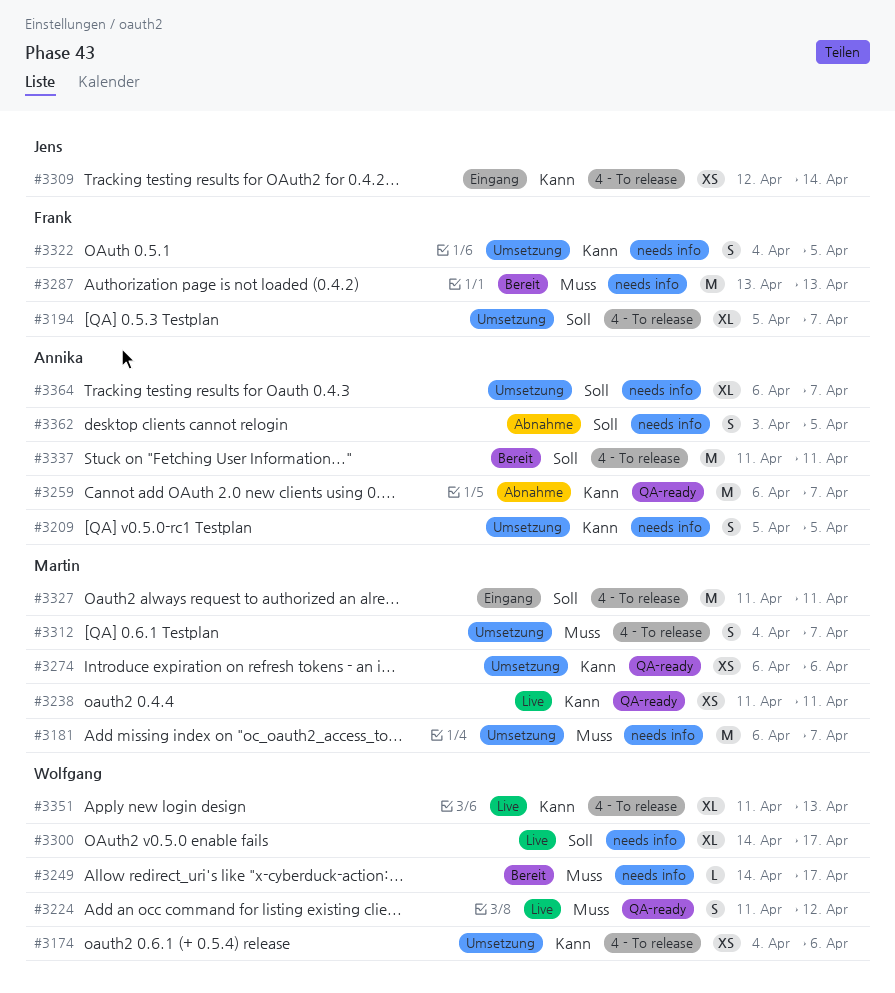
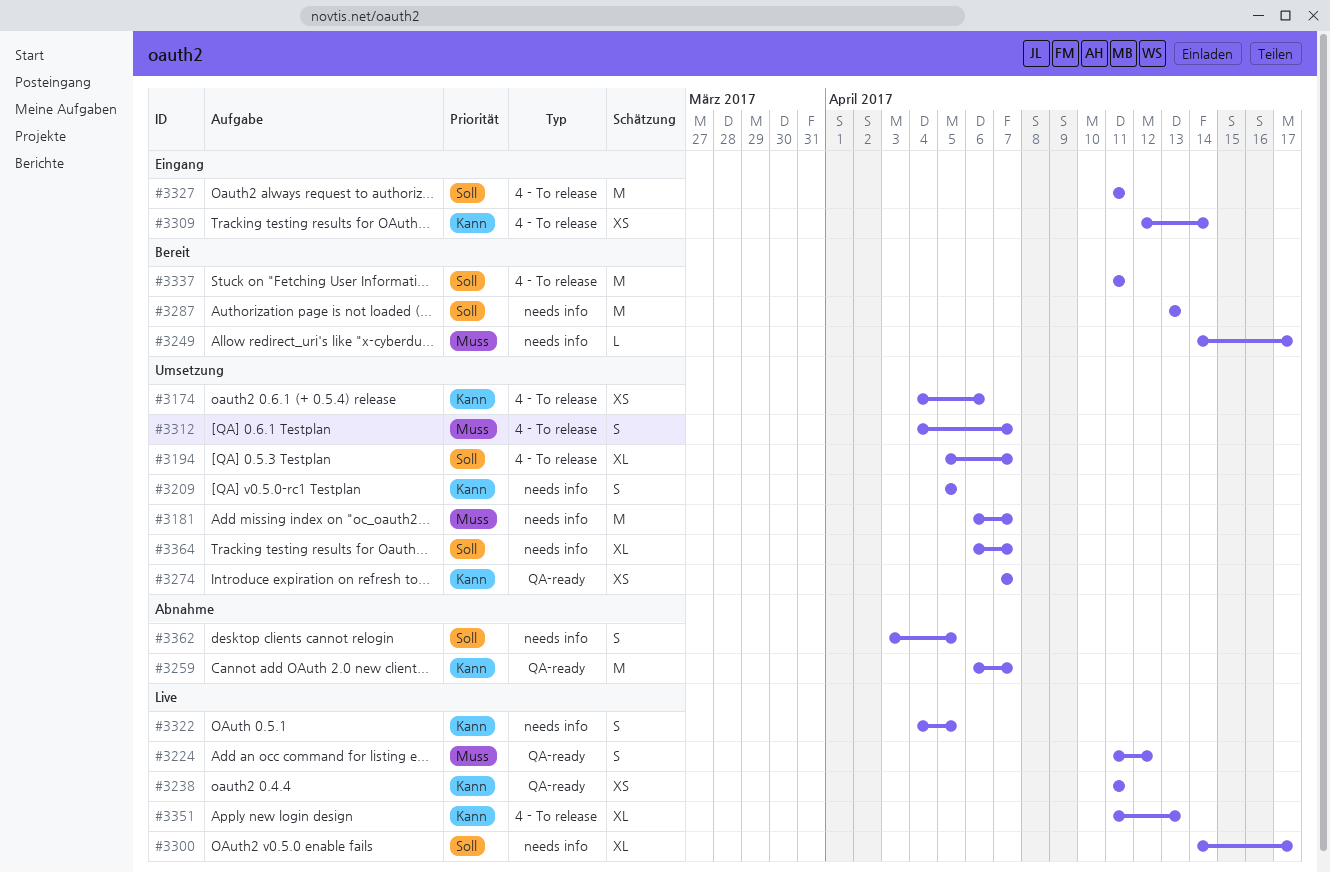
#3274, start: Apr 6 -> Apr 7
#3274, due: Apr 6 -> Apr 7
#3287, priority: Muss -> Soll
#3322, status: Umsetzung -> Live

